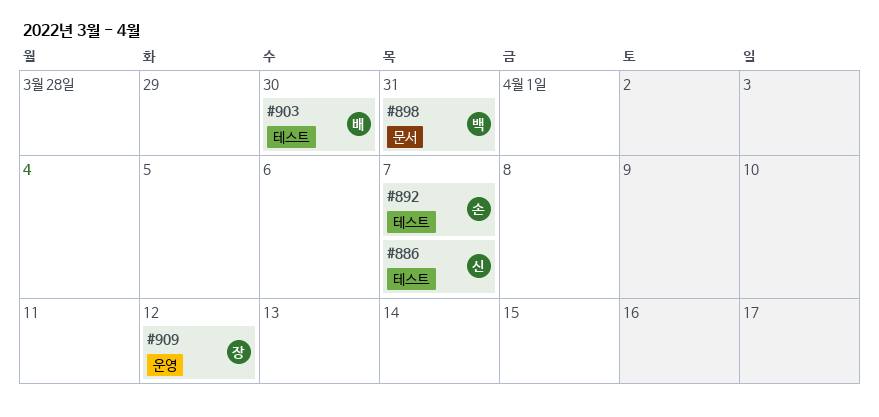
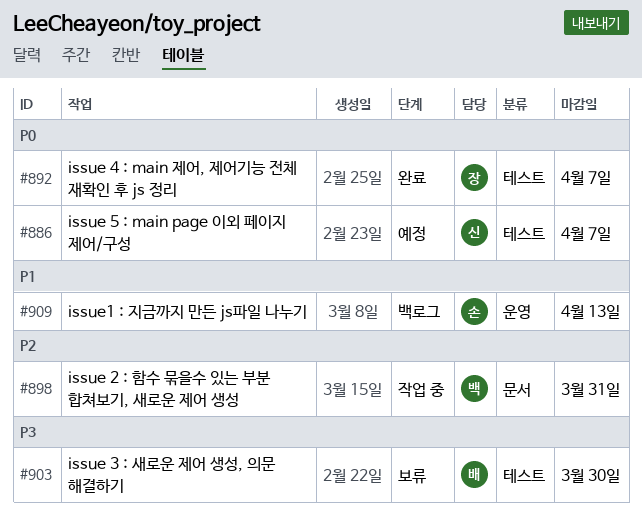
#892, owner: 손 -> 장
#909, owner: 장 -> 손
#909, due: Apr 12 -> Apr 13

